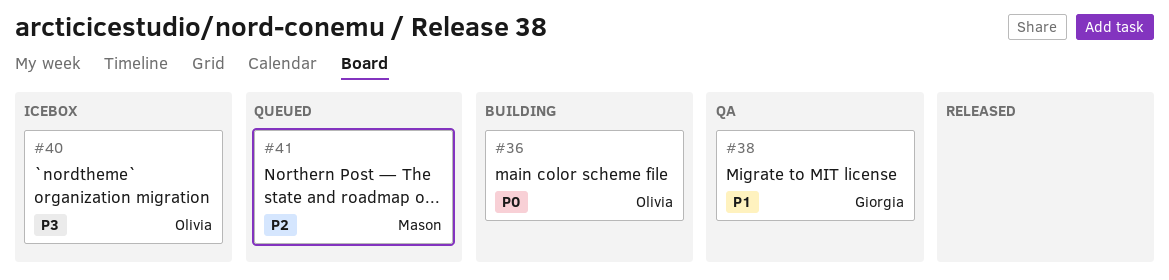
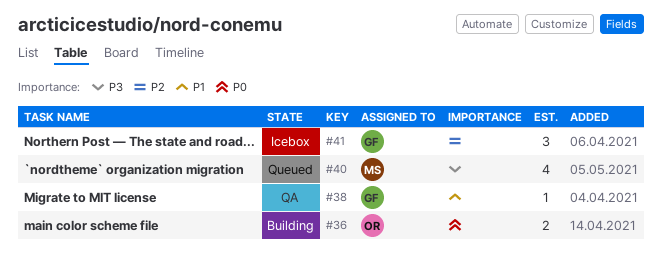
#40, status: Icebox -> Queued
#40, owner: Olivia -> Mason
#41, status: Queued -> Icebox
#41, owner: Mason -> Giorgia

